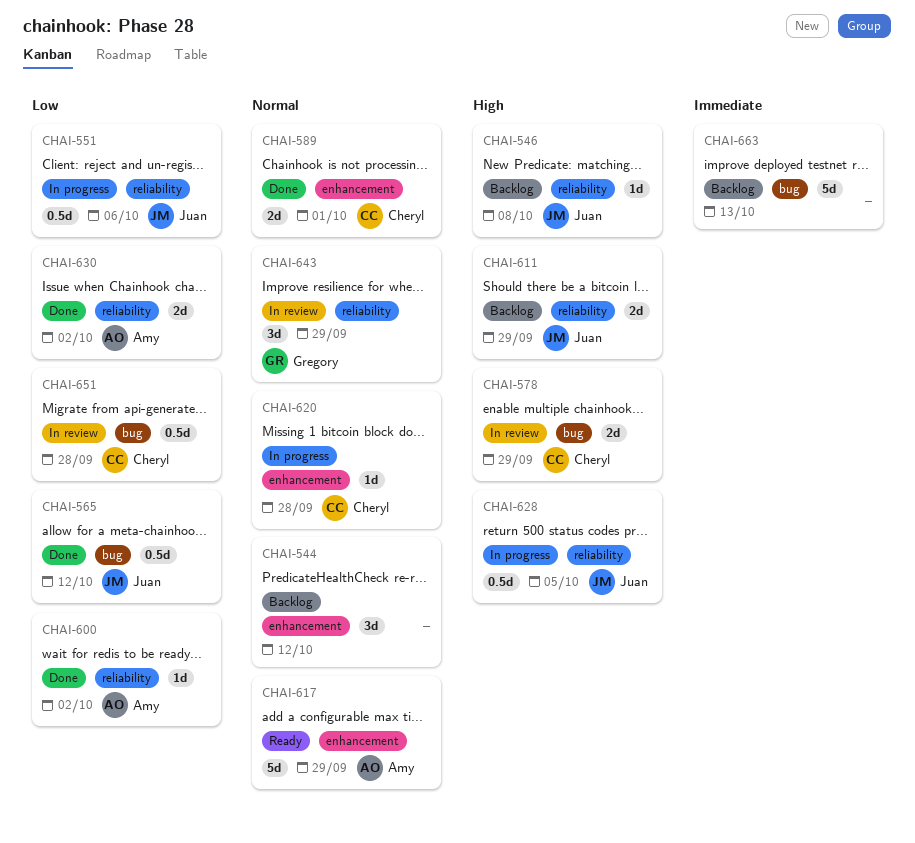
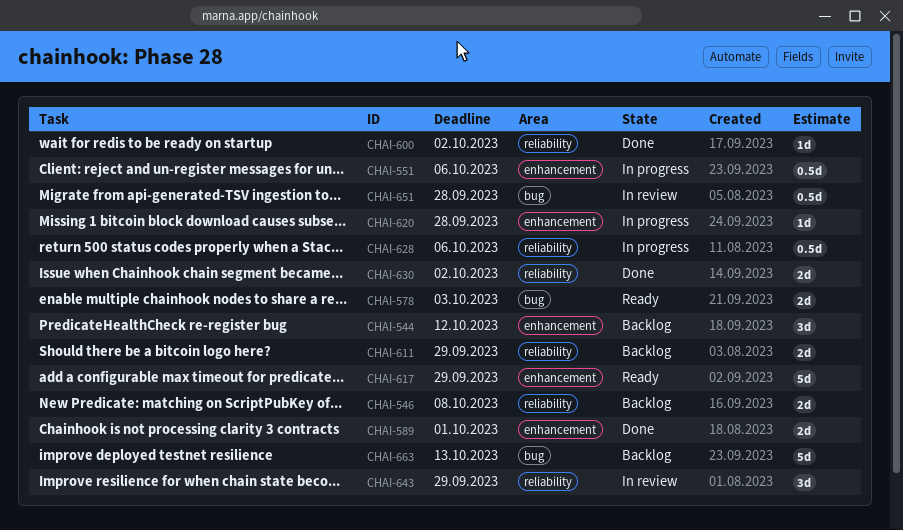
CHAI-546, estimate: 1d -> 2d
CHAI-551, label: reliability -> enhancement
CHAI-565: present -> none
CHAI-578, status: In review -> Ready
CHAI-578, due: Sep 29 -> Oct 3
CHAI-628, due: Oct 5 -> Oct 6

